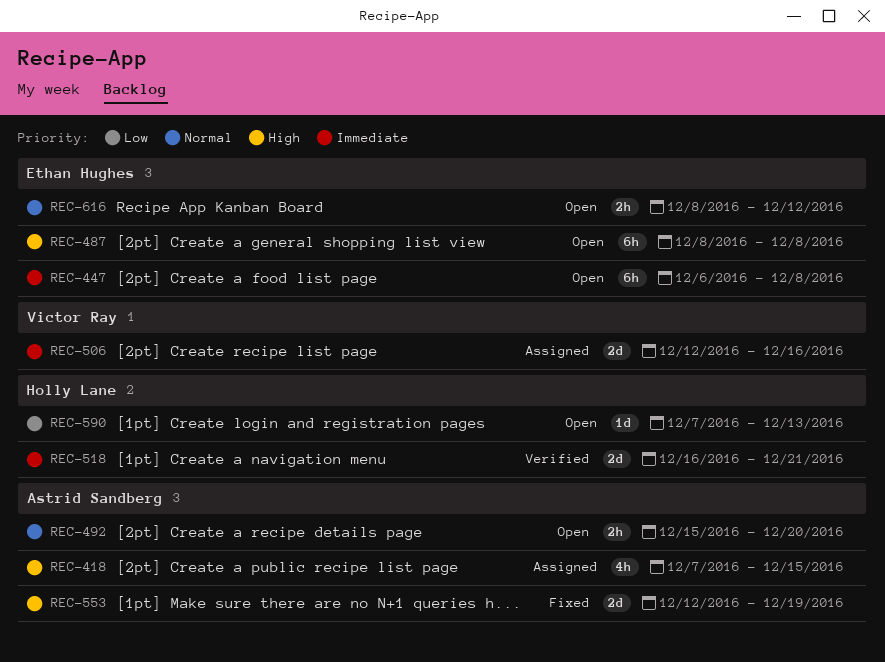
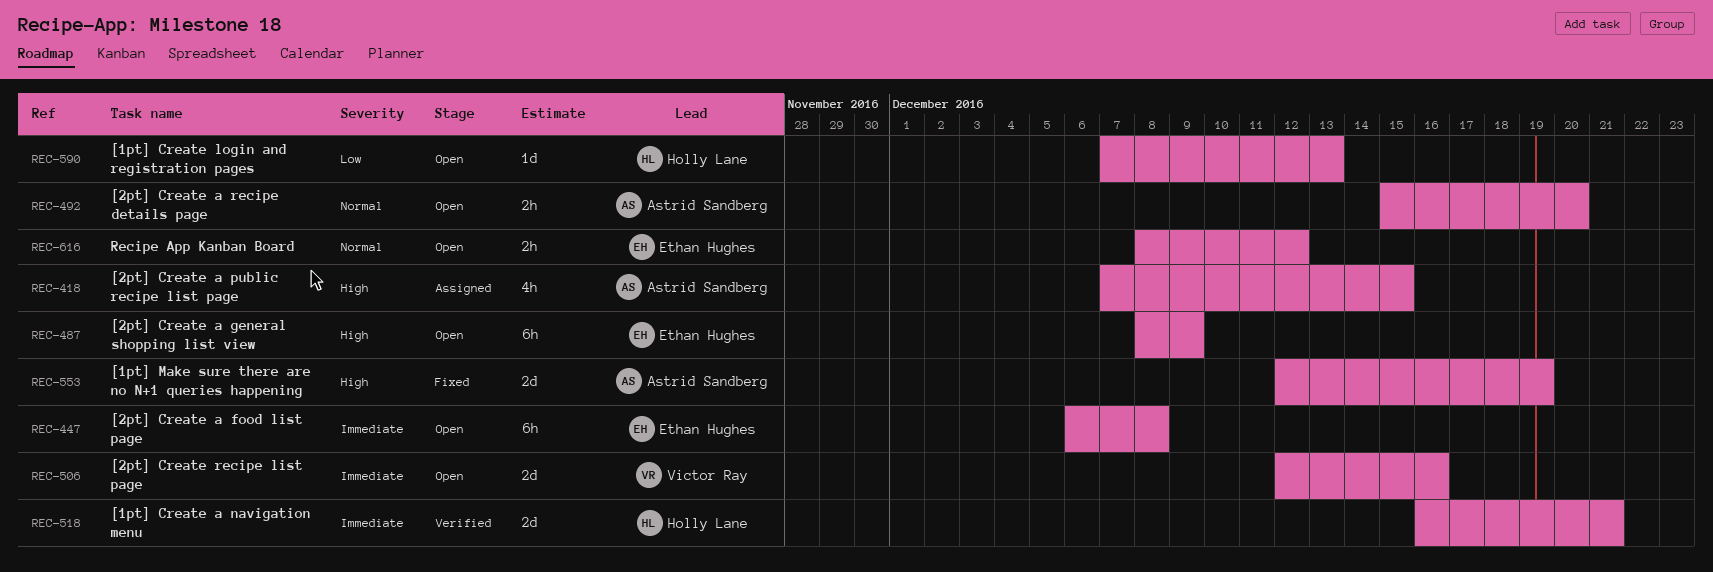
REC-487, due: Dec 8 -> Dec 9
REC-506, status: Assigned -> Open

